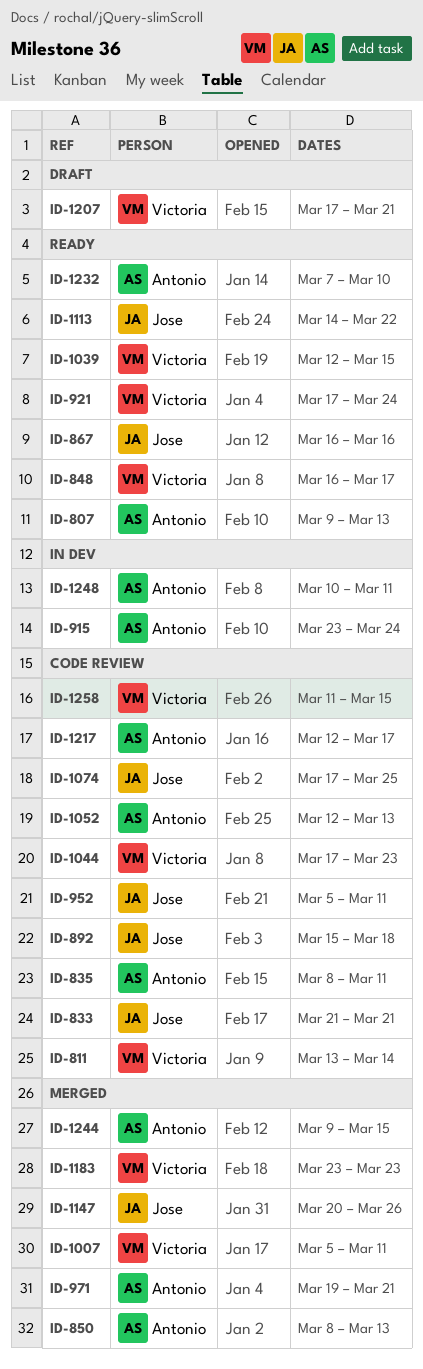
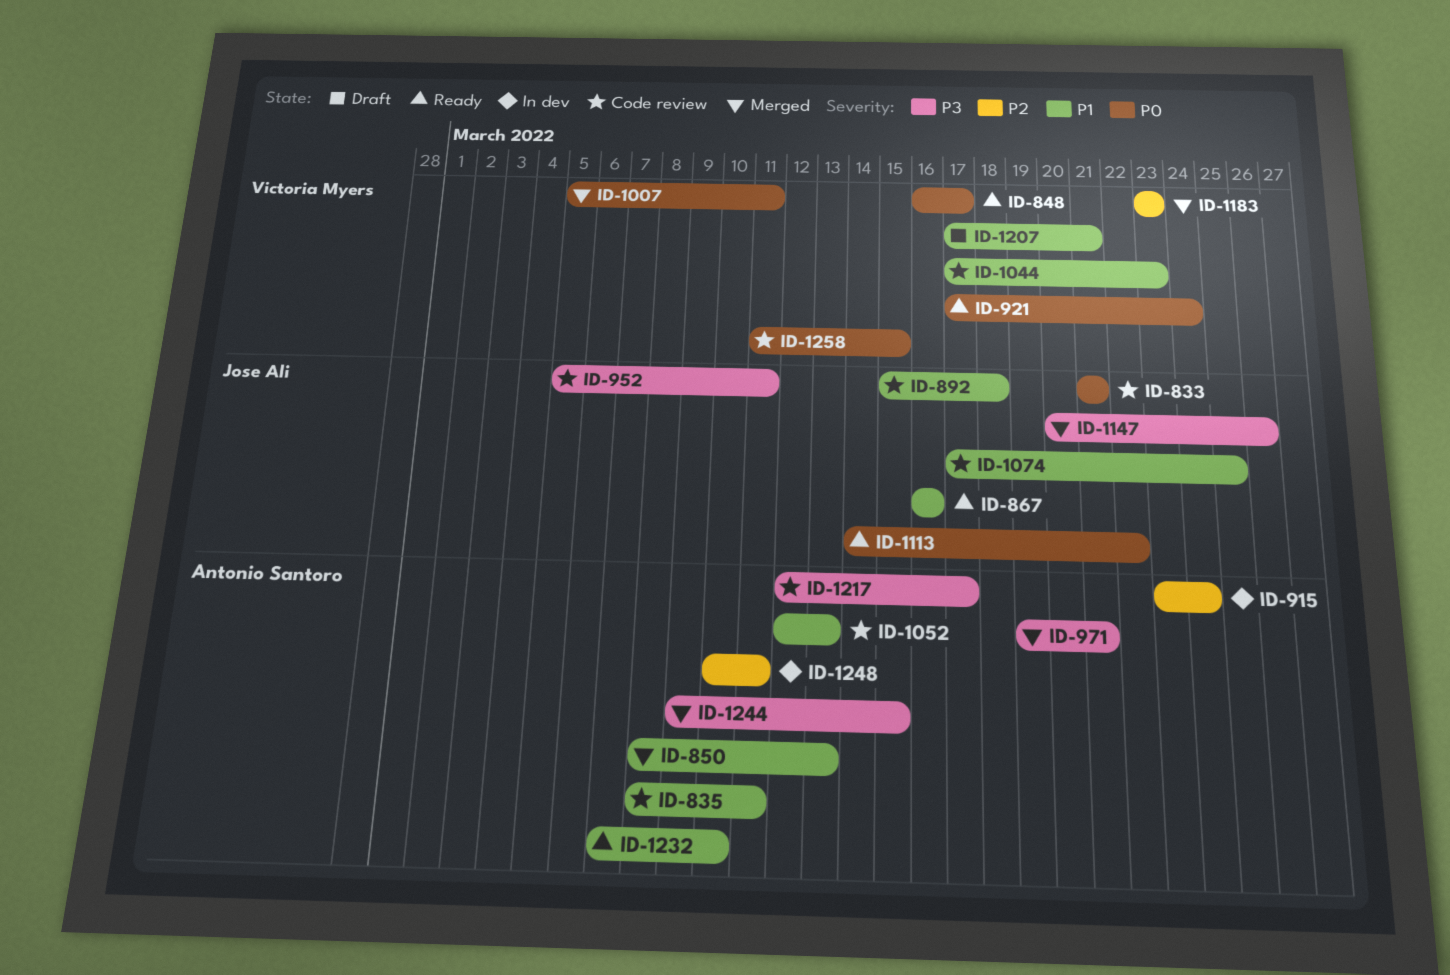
ID-807: present -> none
ID-811: present -> none
ID-1039: present -> none

